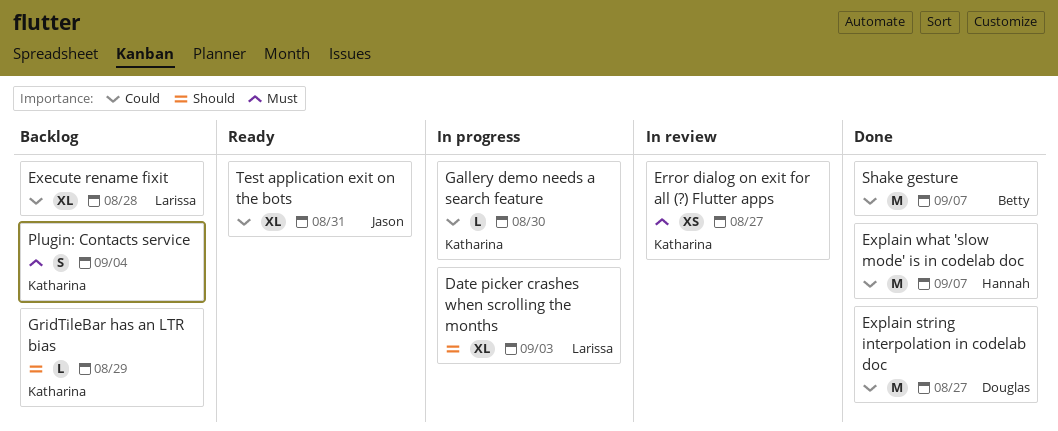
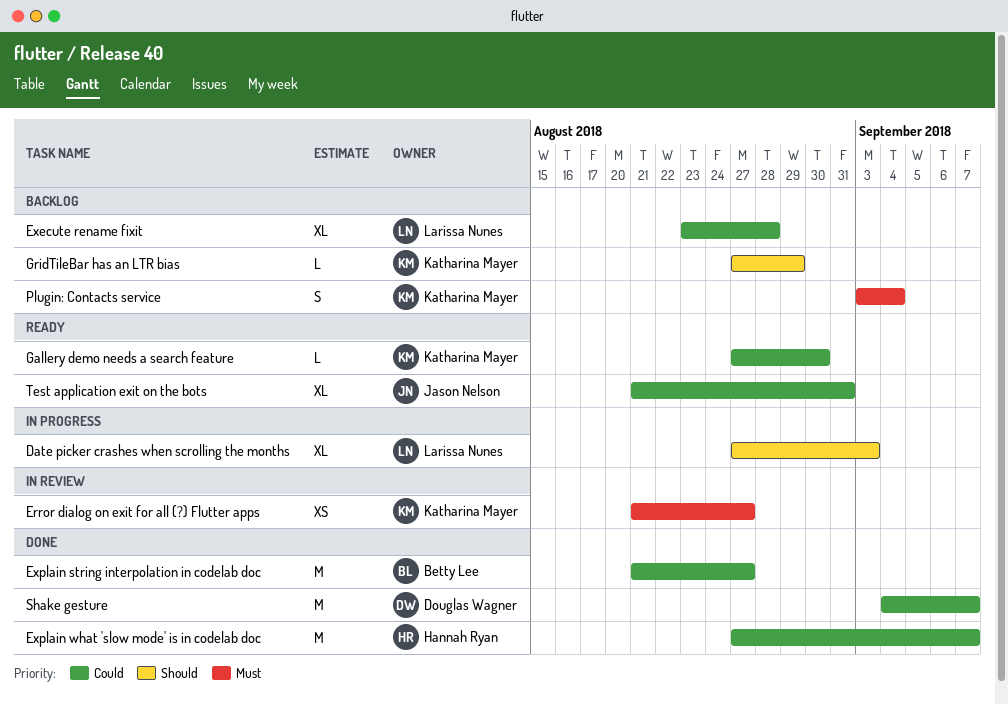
Explain string interpolation in codelab doc, owner: Douglas Wagner -> Betty Lee
Gallery demo needs a search feature, status: In progress -> Ready
Shake gesture, owner: Betty Lee -> Douglas Wagner

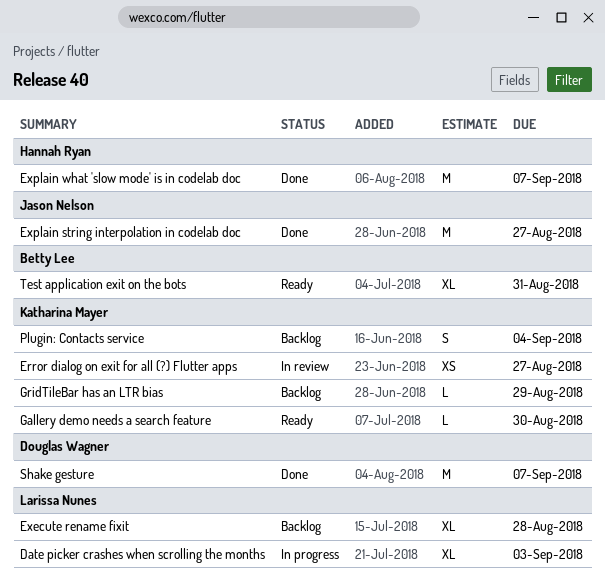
Explain string interpolation in codelab doc, owner: Betty Lee -> Jason Nelson
Test application exit on the bots, owner: Jason Nelson -> Betty Lee

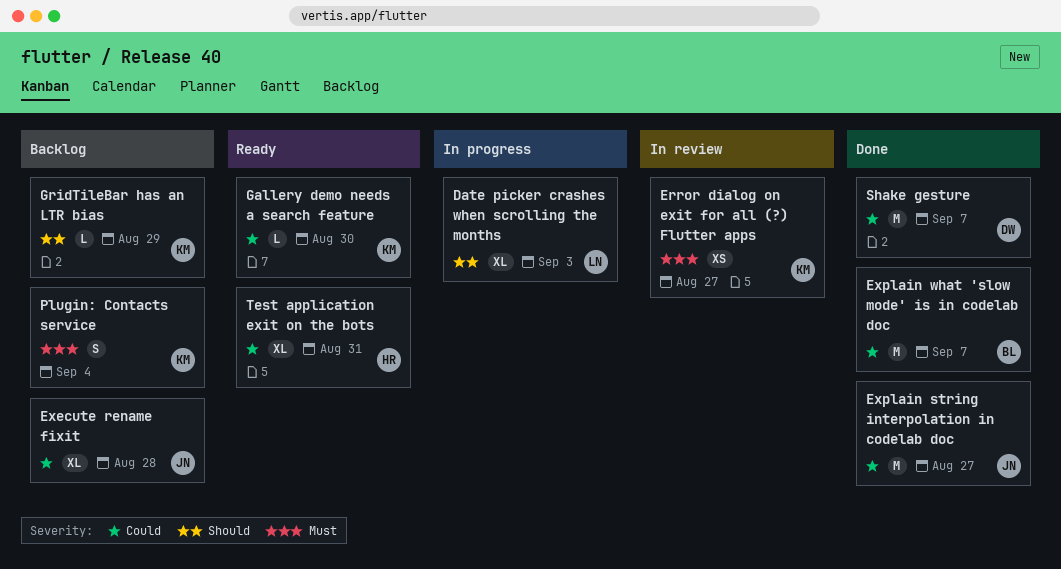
Execute rename fixit, owner: Larissa Nunes -> Jason Nelson
Explain what 'slow mode' is in codelab doc, owner: Hannah Ryan -> Betty Lee
Test application exit on the bots, owner: Betty Lee -> Hannah Ryan

